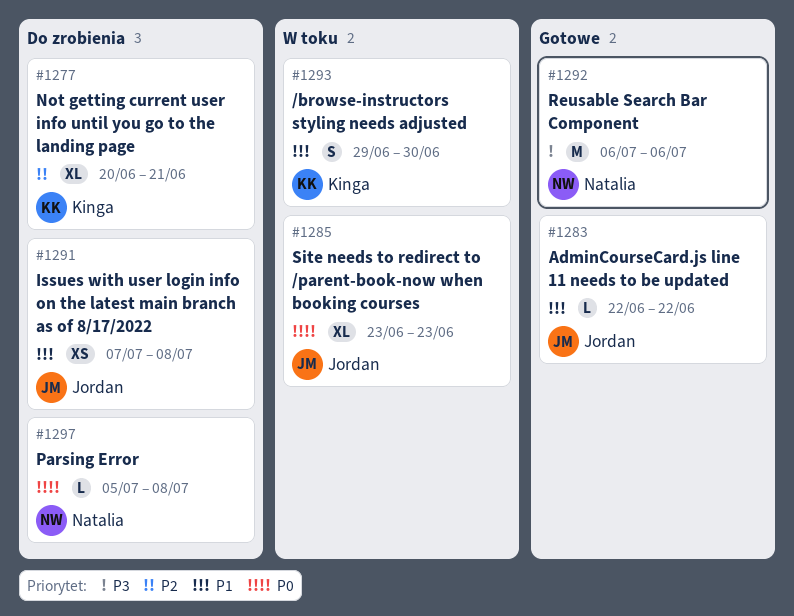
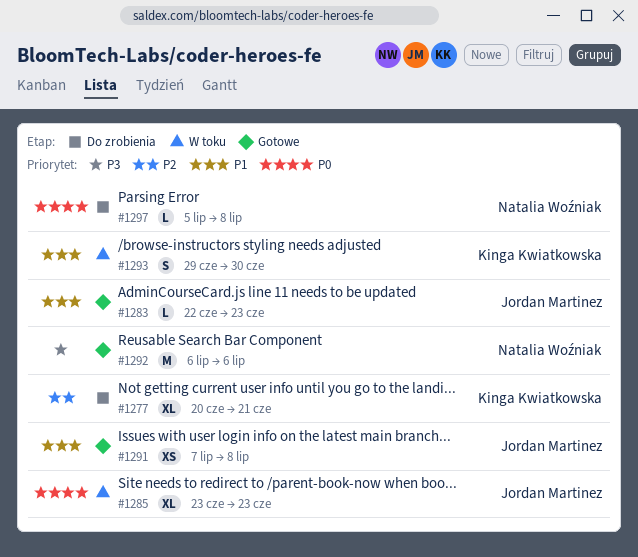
#1283, due: Jun 22 -> Jun 23
#1291, status: Do zrobienia -> Gotowe

